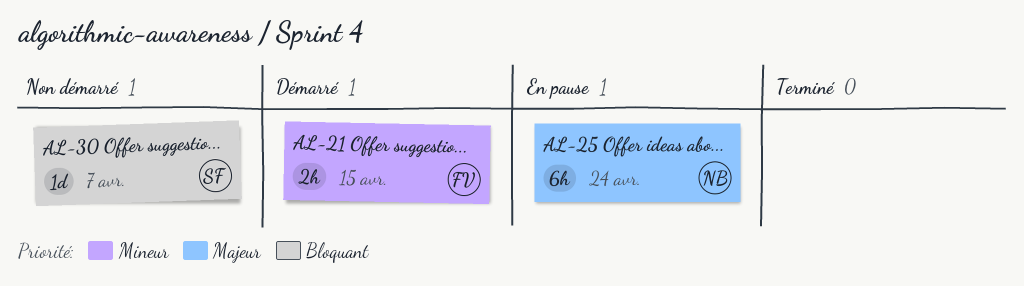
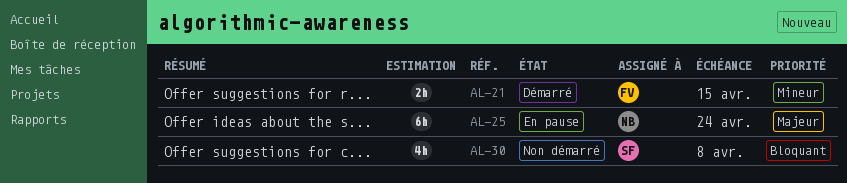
AL-30, estimate: 1d -> 4h
AL-30, due: Apr 7 -> Apr 8

